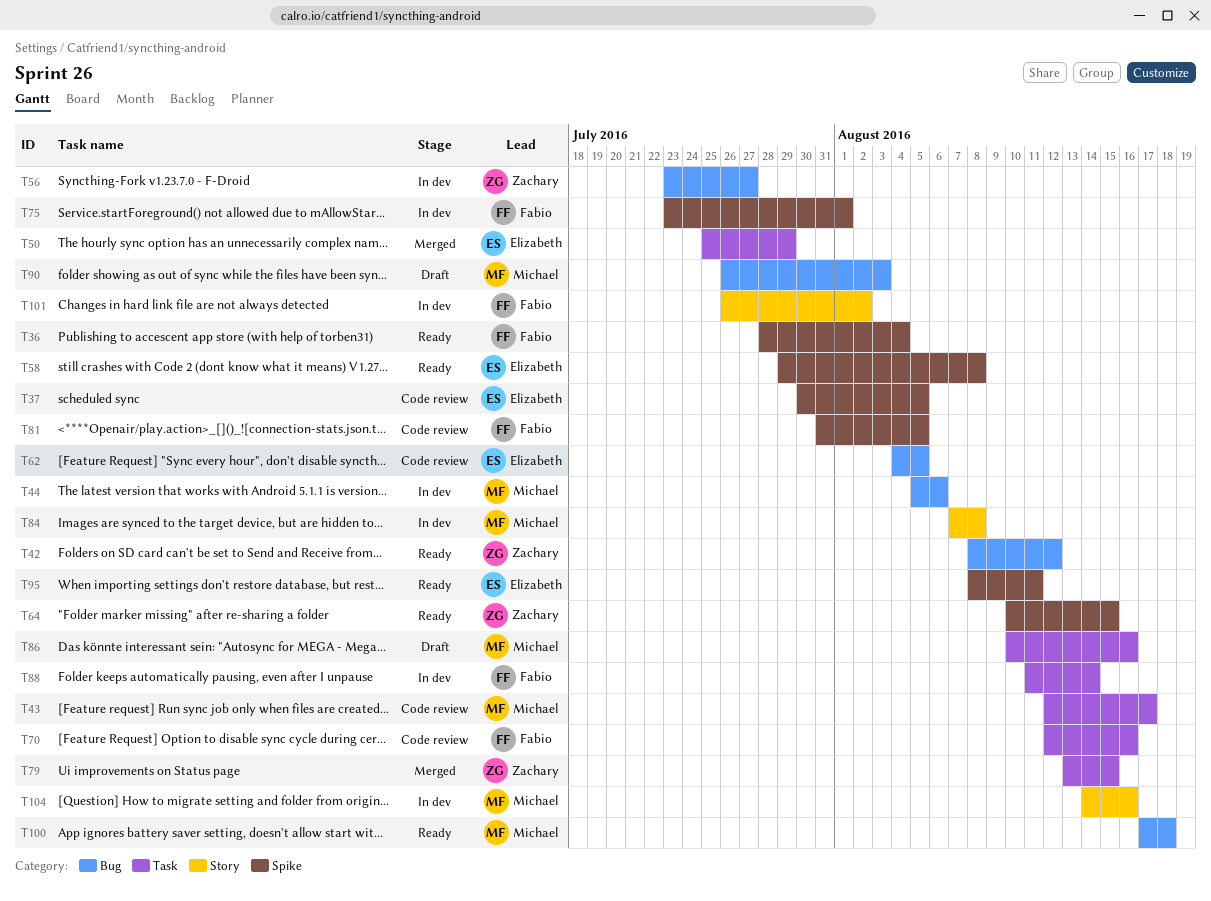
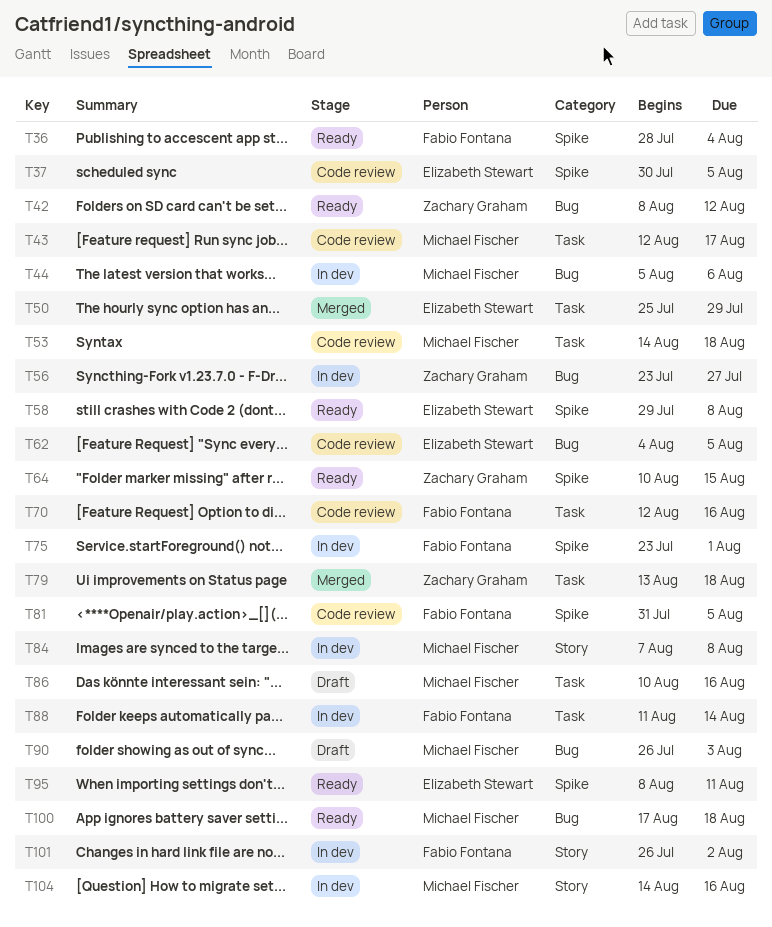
T53: none -> present
T79, due: Aug 15 -> Aug 18

